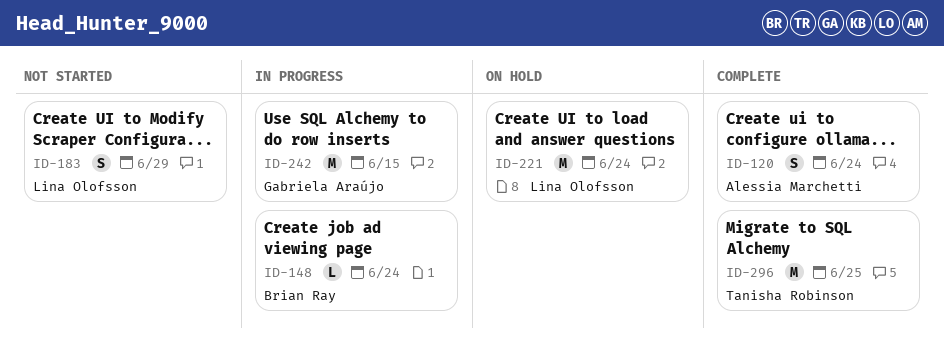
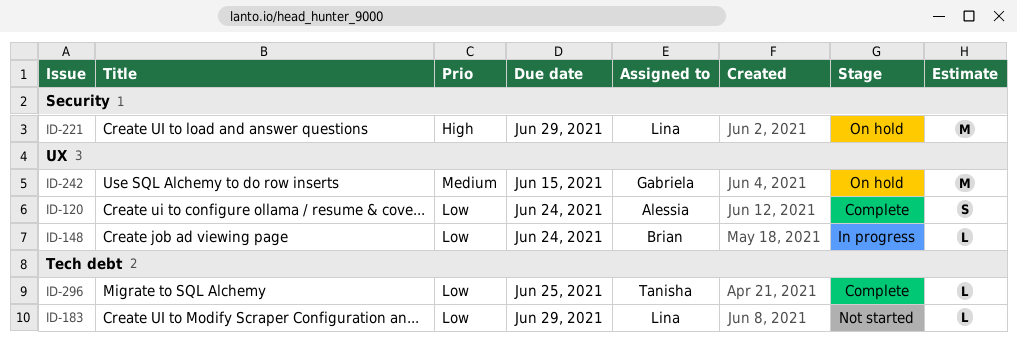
ID-183, estimate: S -> L
ID-221, due: Jun 24 -> Jun 29
ID-242, status: In progress -> On hold
ID-296, estimate: M -> L

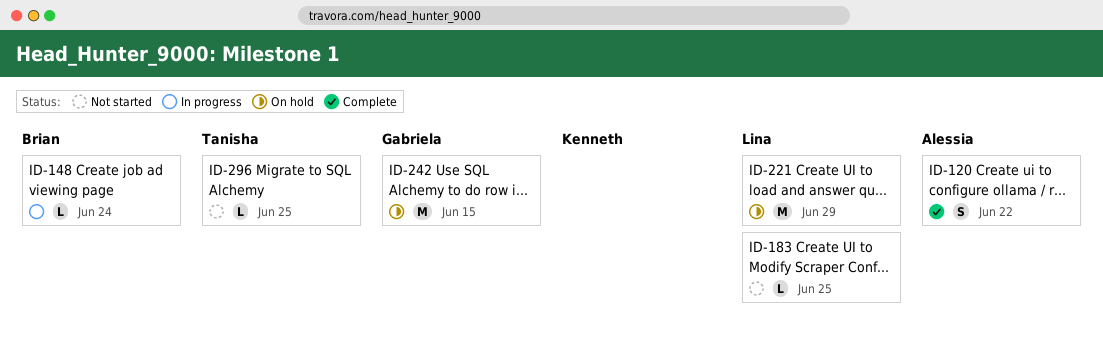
ID-120, due: Jun 24 -> Jun 22
ID-183, due: Jun 29 -> Jun 25
ID-296, status: Complete -> Not started

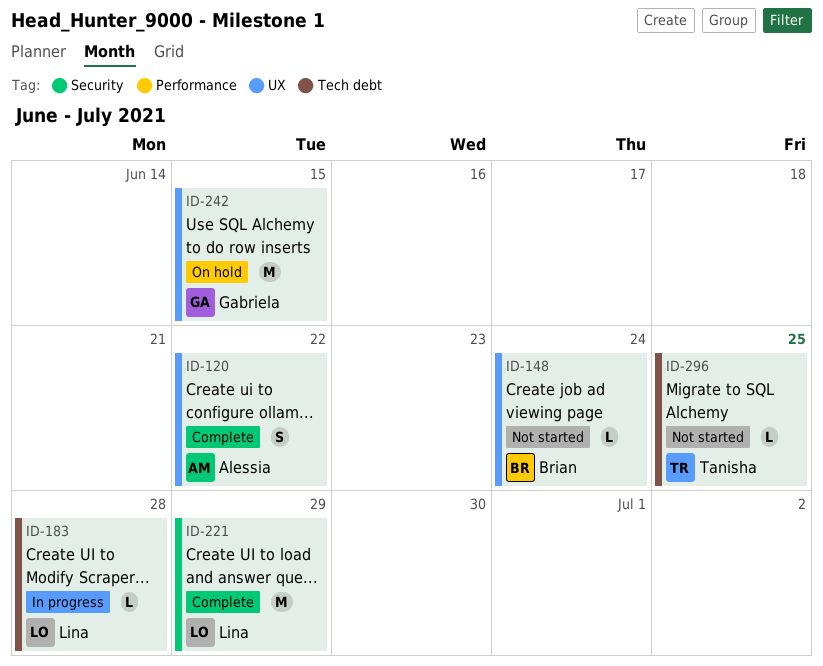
ID-148, status: In progress -> Not started
ID-183, status: Not started -> In progress
ID-183, due: Jun 25 -> Jun 28
ID-221, status: On hold -> Complete

